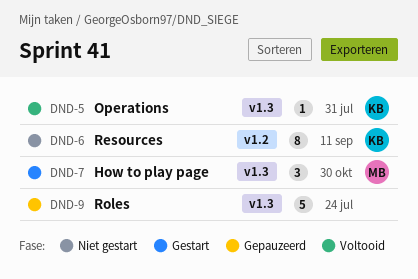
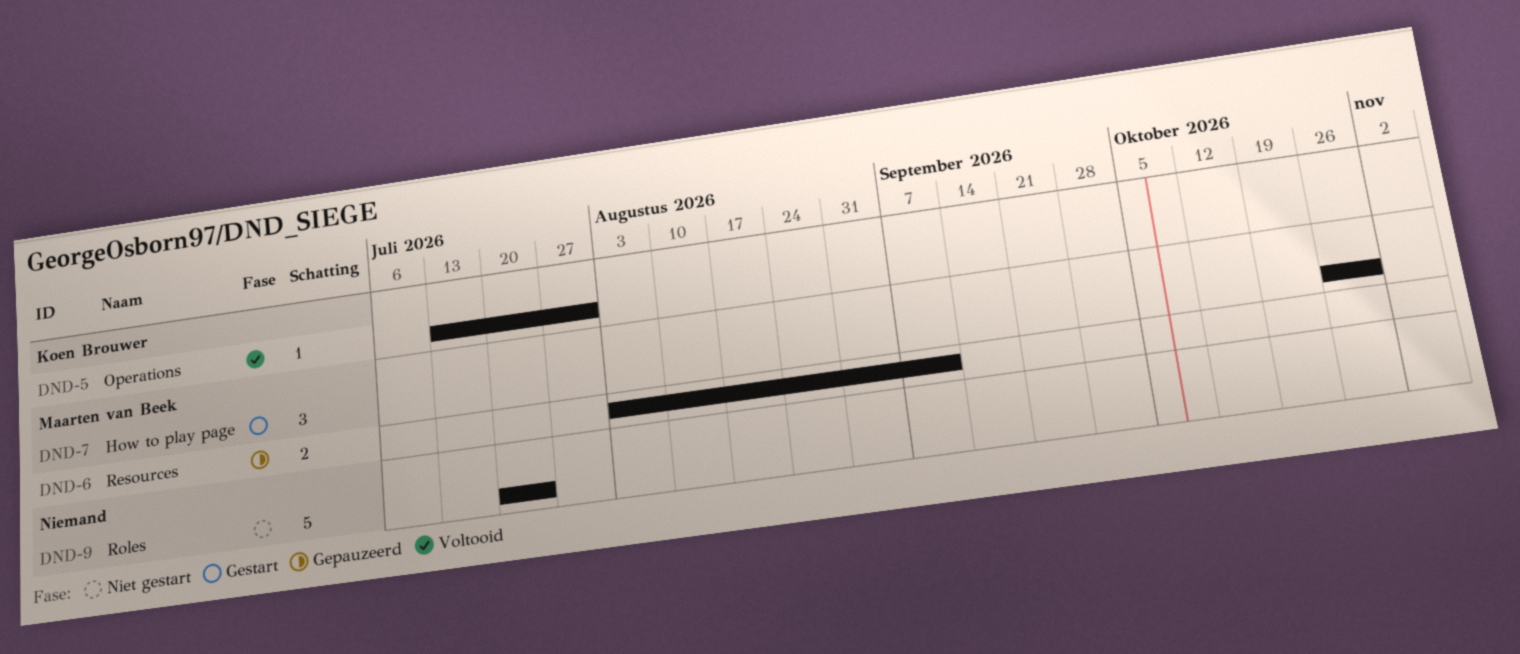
DND-6, status: Niet gestart -> Gepauzeerd
DND-6, owner: Koen Brouwer -> Maarten van Beek
DND-6, estimate: 8 -> 2
DND-9, status: Gepauzeerd -> Niet gestart

